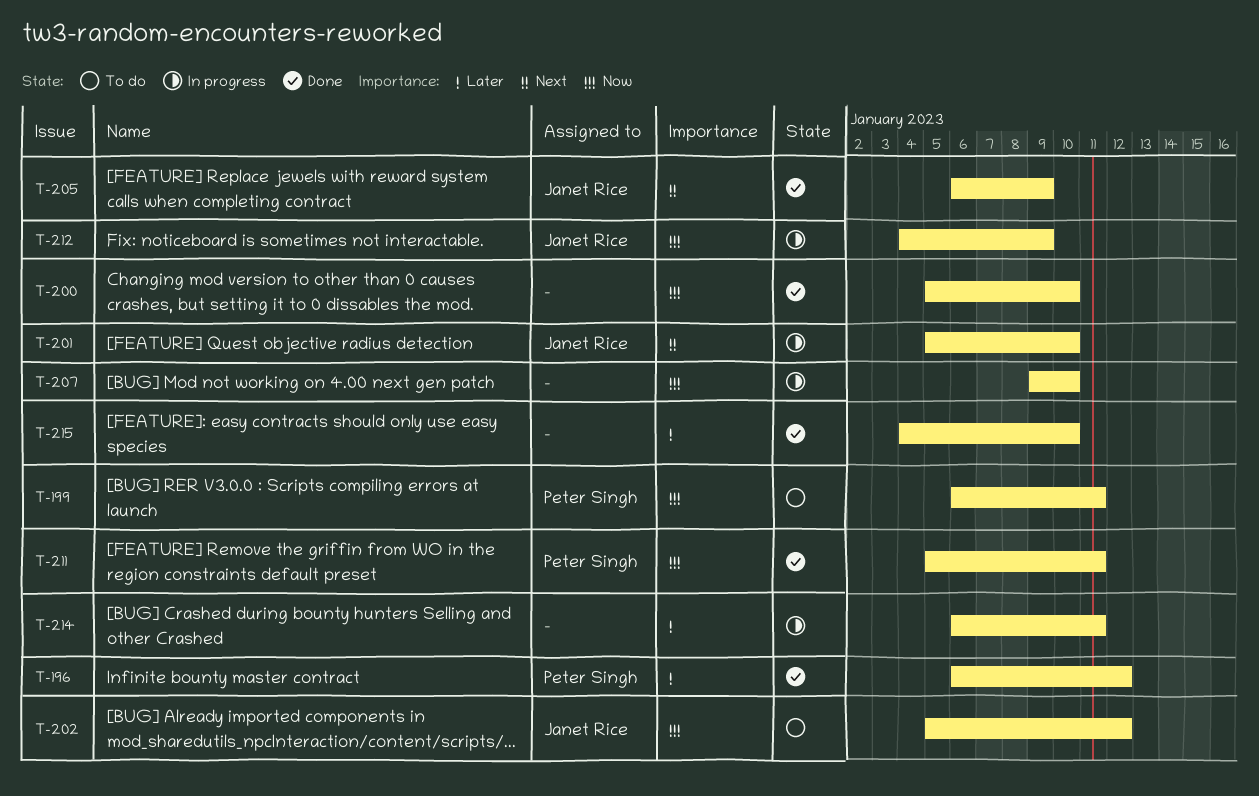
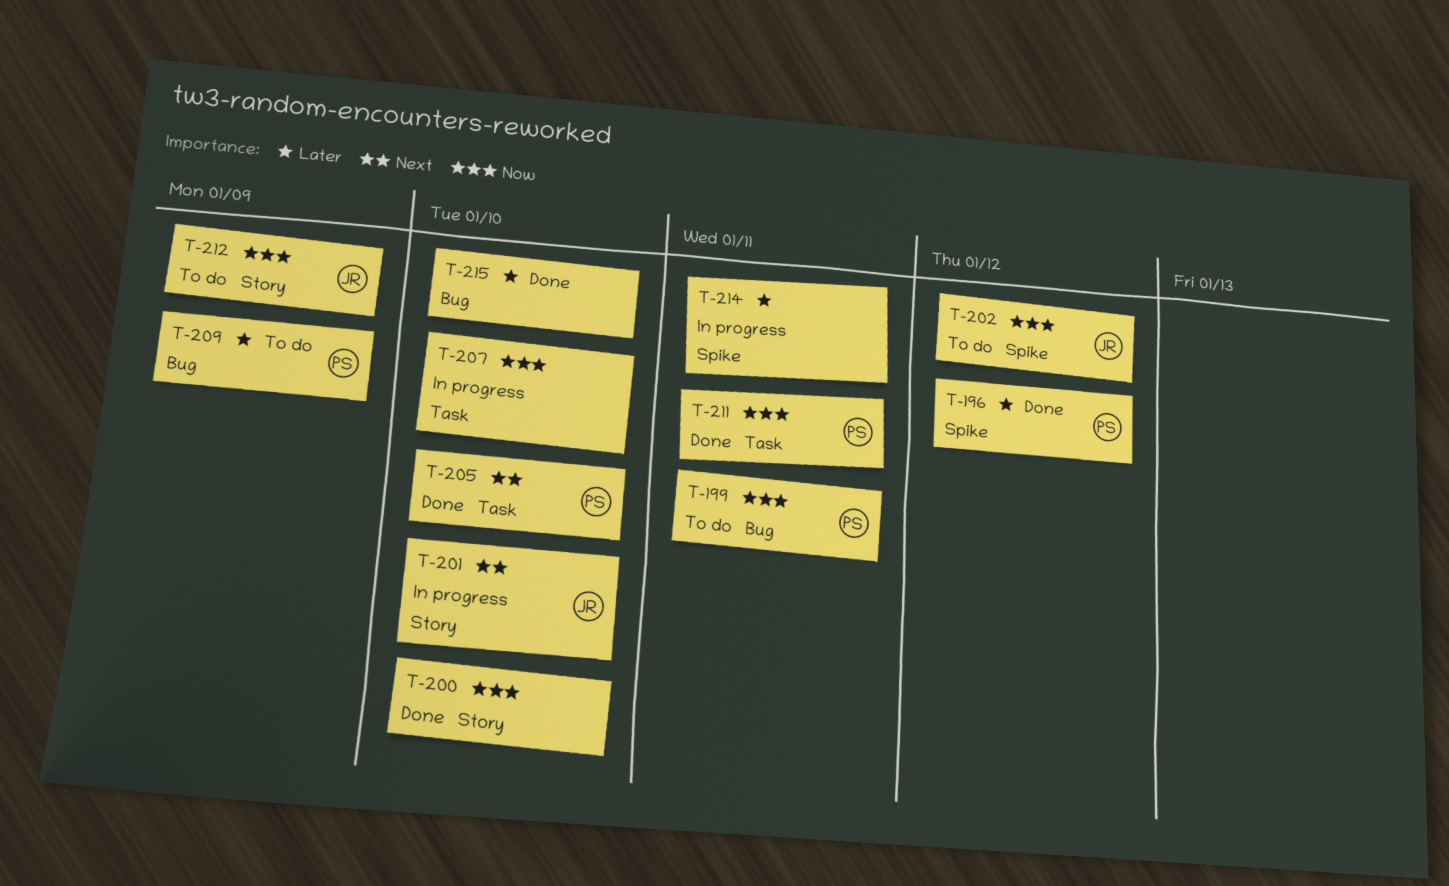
T-205, owner: Janet Rice -> Peter Singh
T-205, due: Jan 9 -> Jan 10
T-209: none -> present
T-212, status: In progress -> To do

